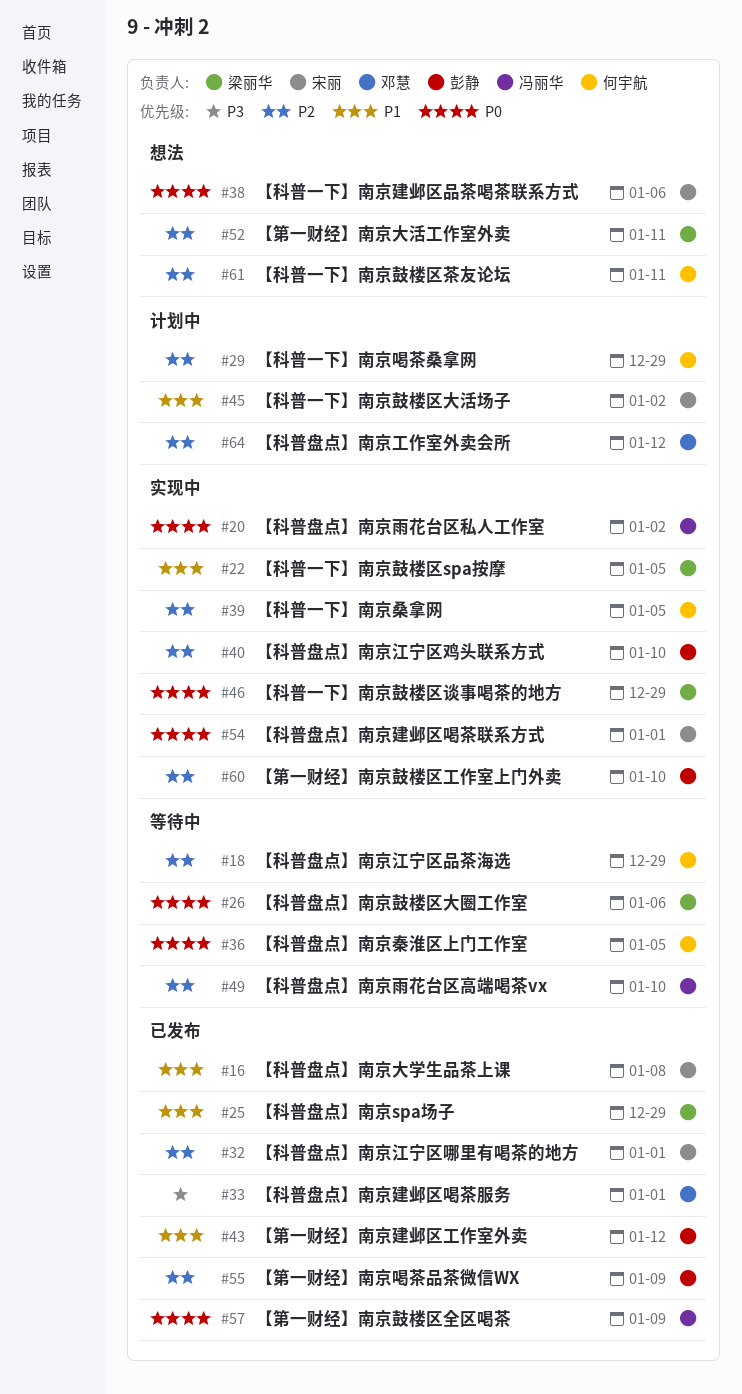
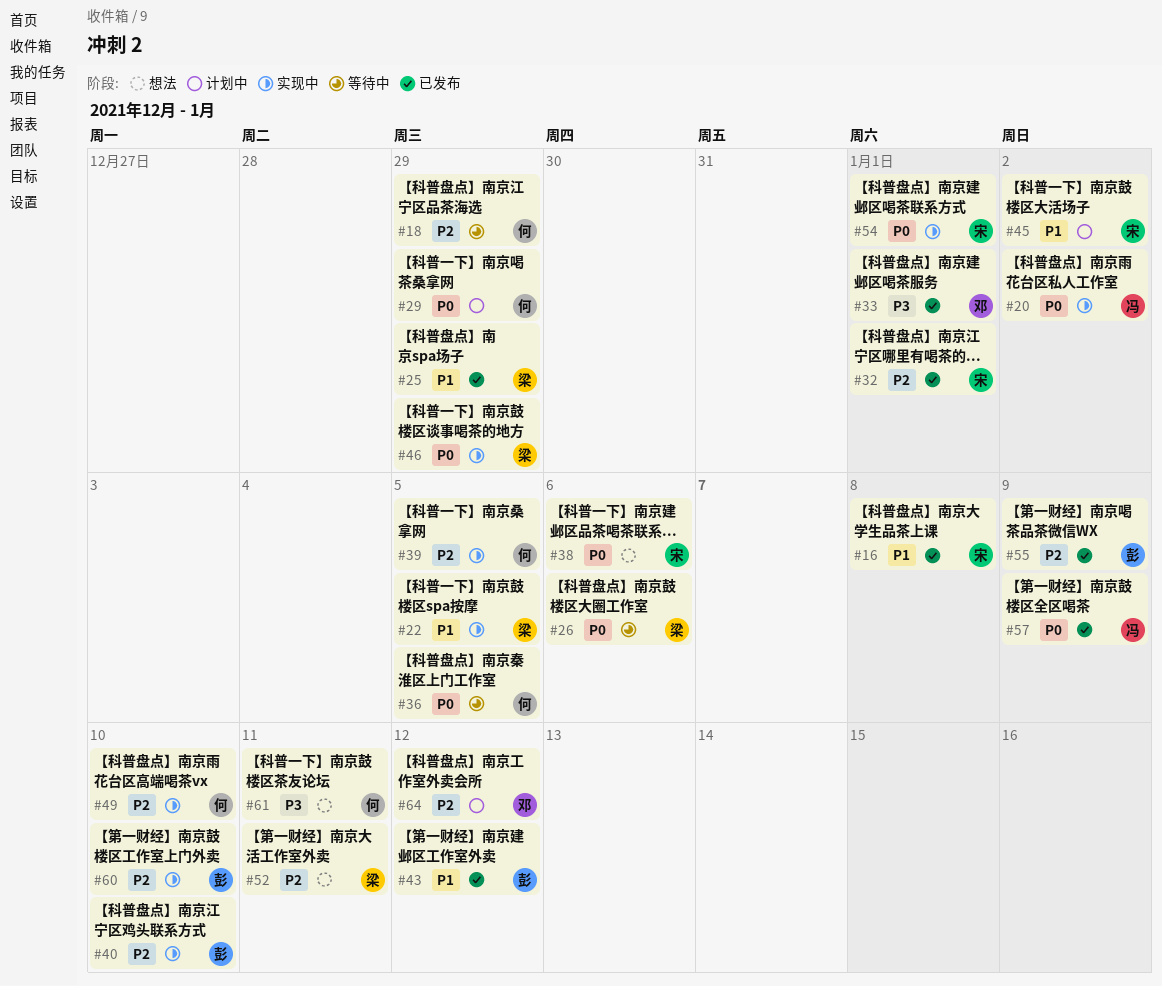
#29, priority: P2 -> P0
#49, status: 等待中 -> 实现中
#49, owner: 冯丽华 -> 何宇航
#61, priority: P2 -> P3

